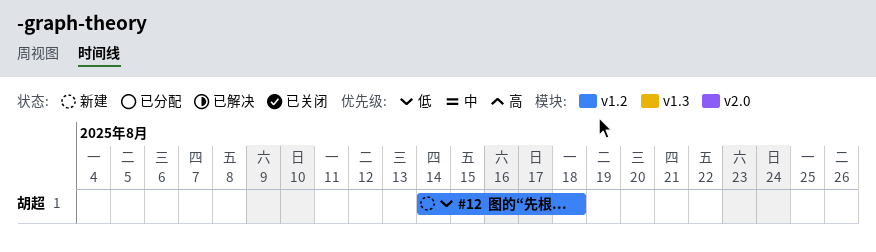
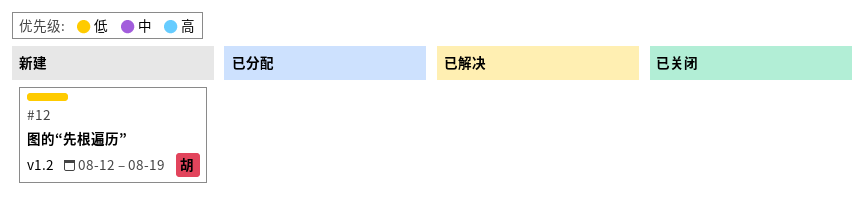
#12, start: Aug 14 -> Aug 12
#12, due: Aug 18 -> Aug 19

